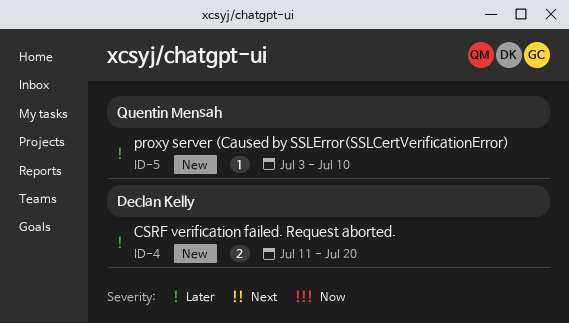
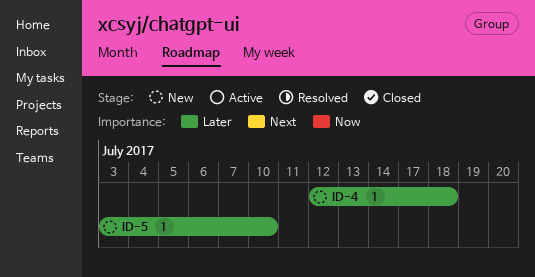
ID-4, estimate: 2 -> 1
ID-4, start: Jul 11 -> Jul 12
ID-4, due: Jul 20 -> Jul 18

